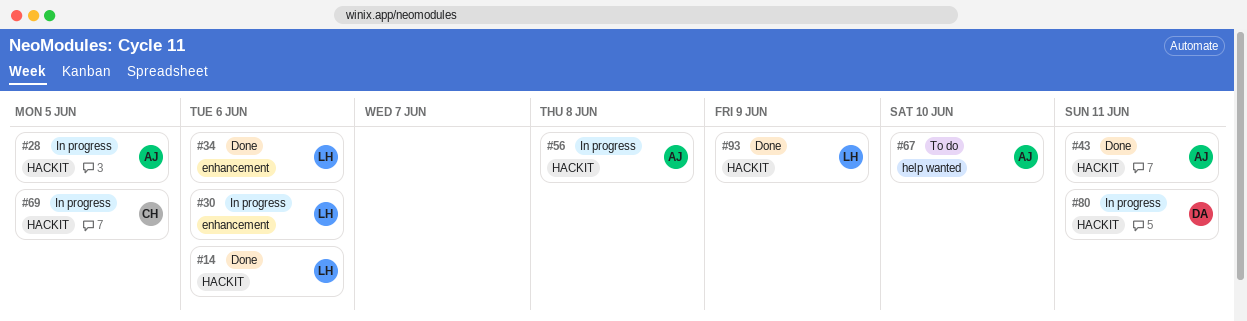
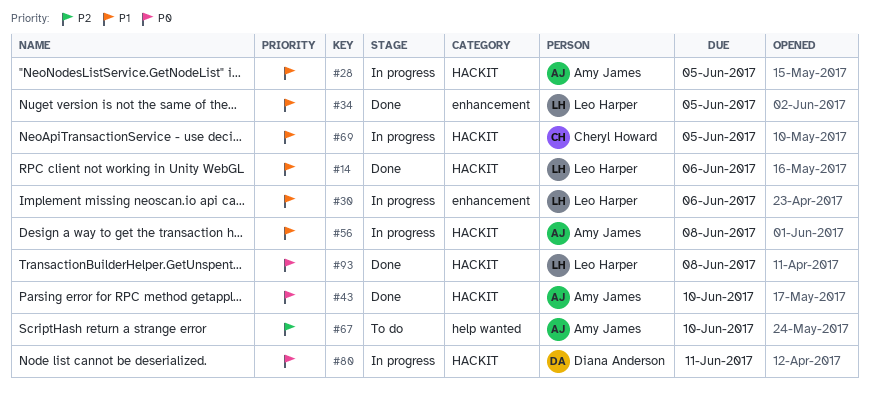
#34, due: Jun 6 -> Jun 5
#43, due: Jun 11 -> Jun 10
#93, due: Jun 9 -> Jun 8

